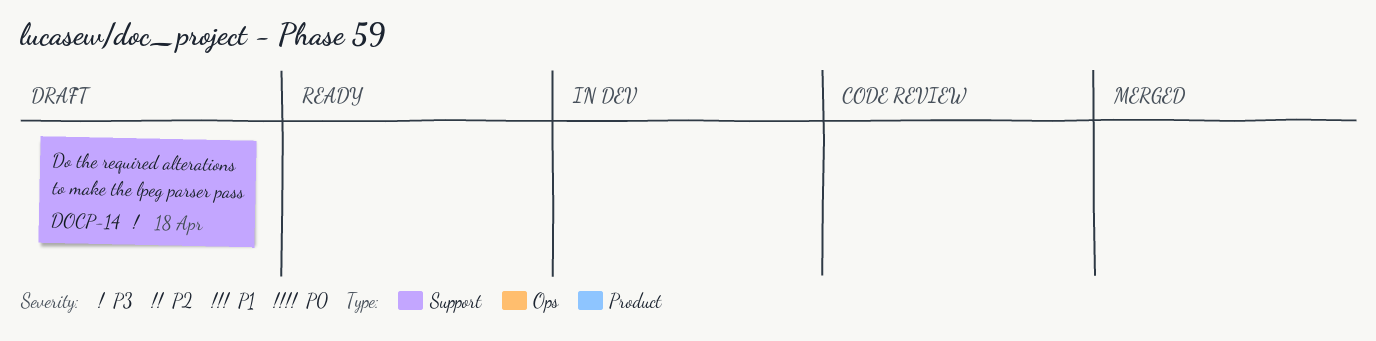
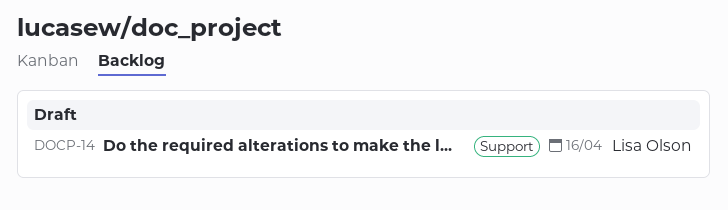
DOCP-14, due: Apr 18 -> Apr 16

